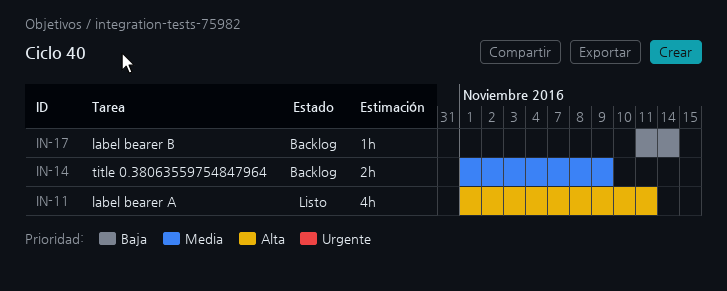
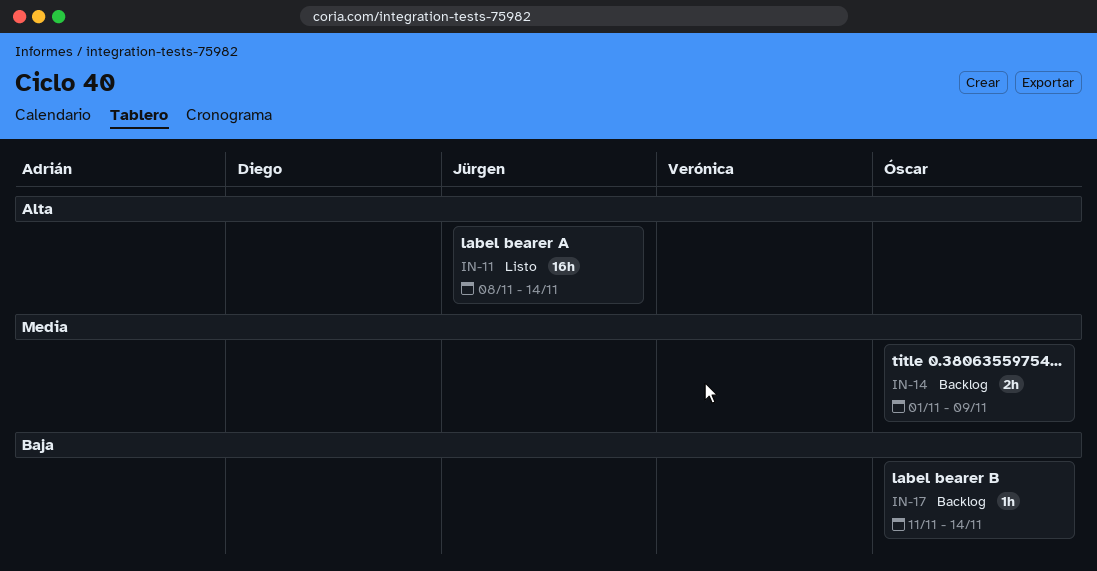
IN-11, estimate: 4h -> 16h
IN-11, start: Nov 1 -> Nov 8
IN-11, due: Nov 11 -> Nov 14

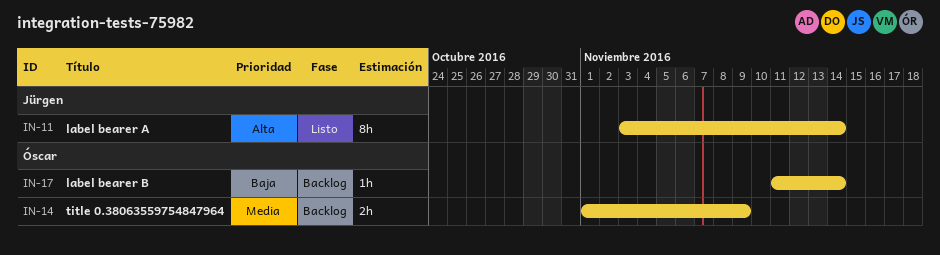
IN-11, estimate: 16h -> 8h
IN-11, start: Nov 8 -> Nov 3

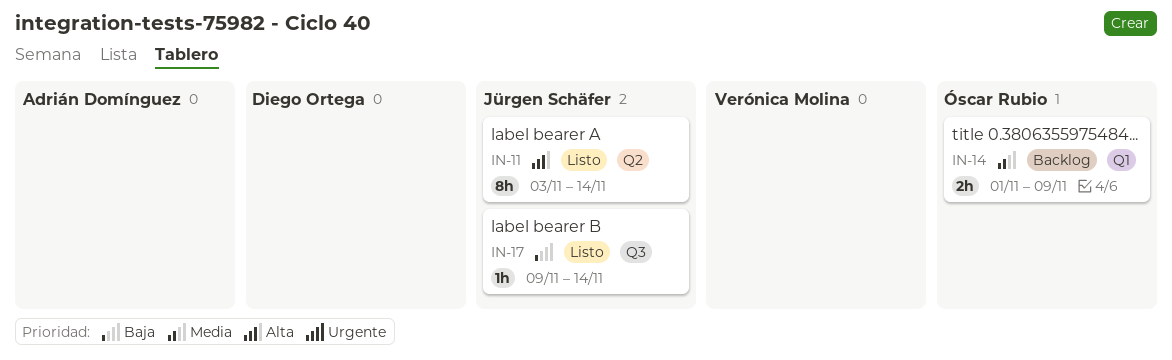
IN-17, status: Backlog -> Listo
IN-17, owner: Óscar Rubio -> Jürgen Schäfer
IN-17, start: Nov 11 -> Nov 9

